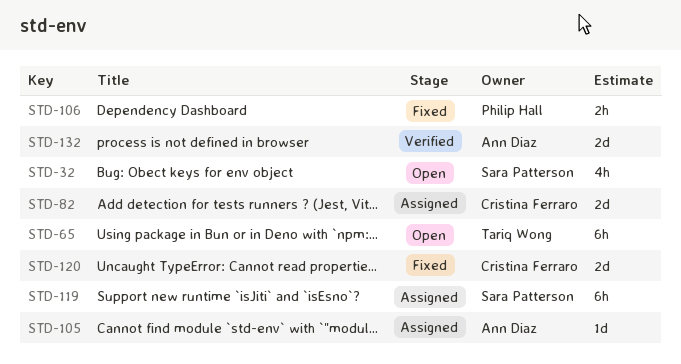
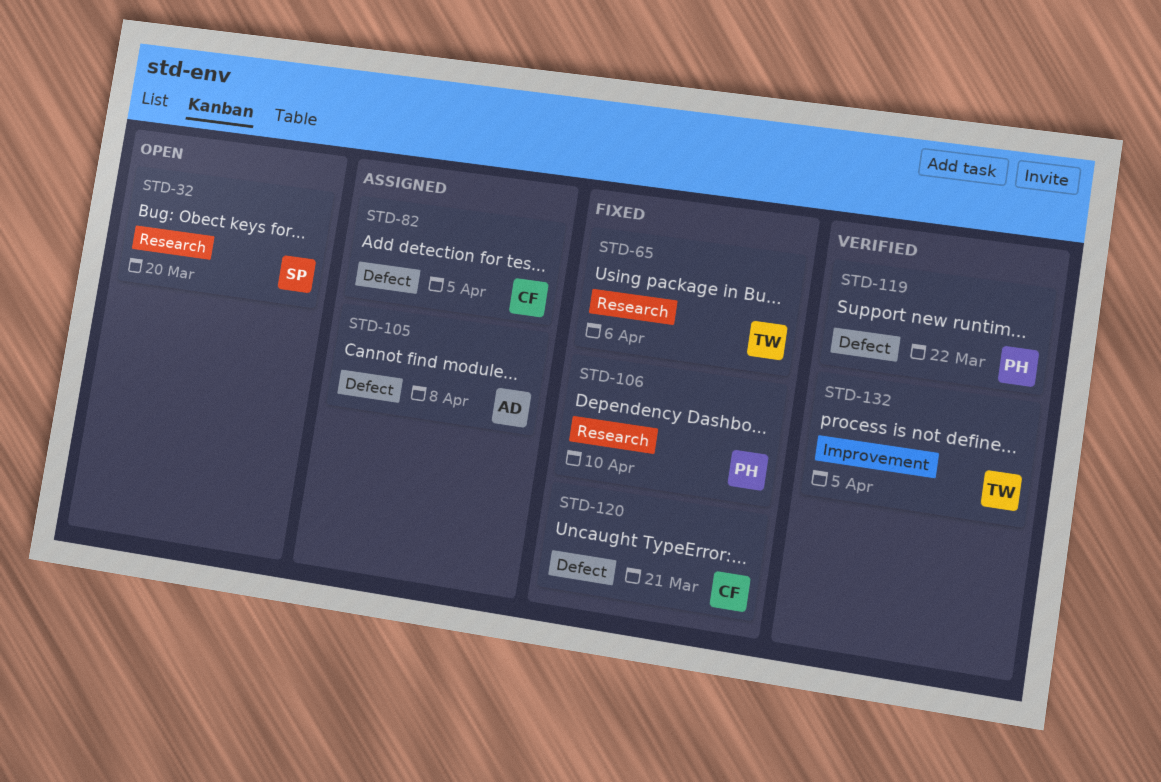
STD-65, status: Open -> Fixed
STD-119, status: Assigned -> Verified
STD-119, owner: Sara Patterson -> Philip Hall
STD-132, owner: Ann Diaz -> Tariq Wong

